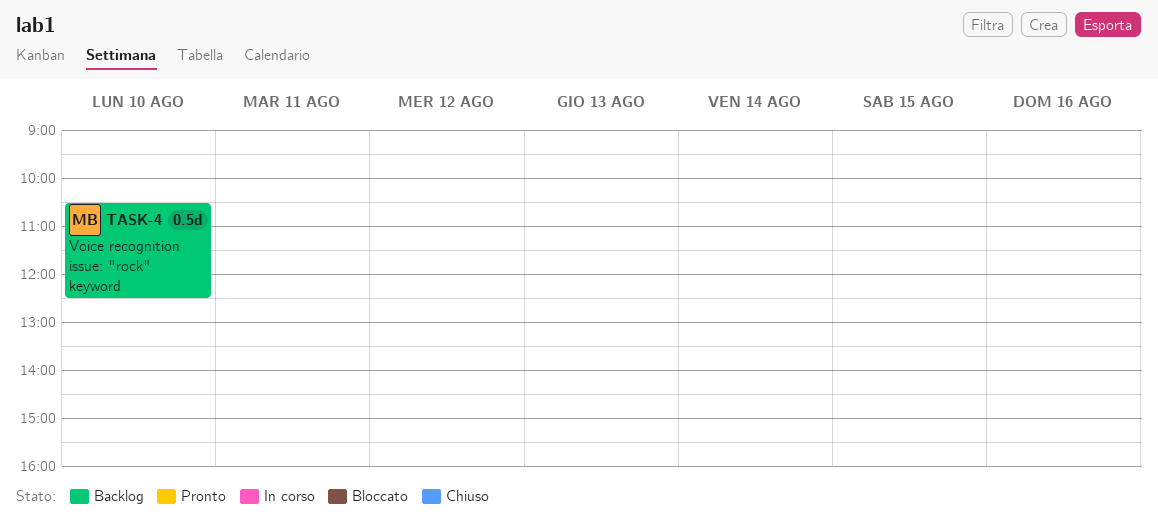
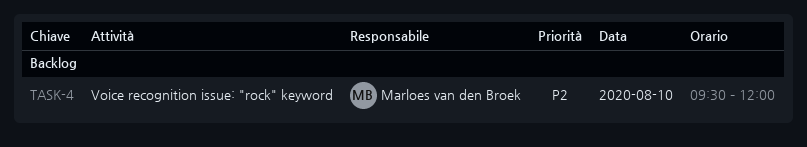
TASK-4, begins: 10:30 -> 09:30
TASK-4, ends: 12:30 -> 12:00

